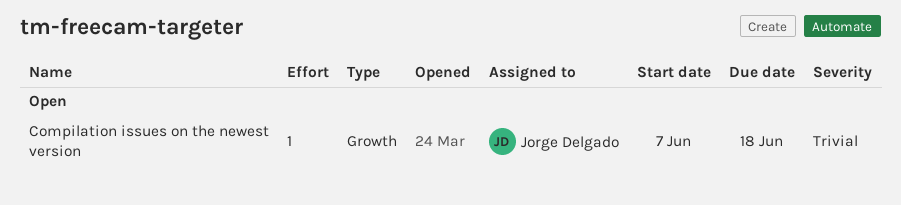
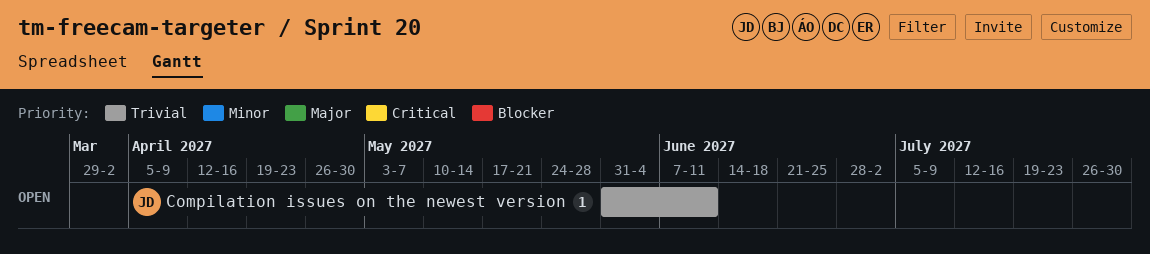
Compilation issues on the newest version, start: Jun 7 -> May 31
Compilation issues on the newest version, due: Jun 18 -> Jun 11

